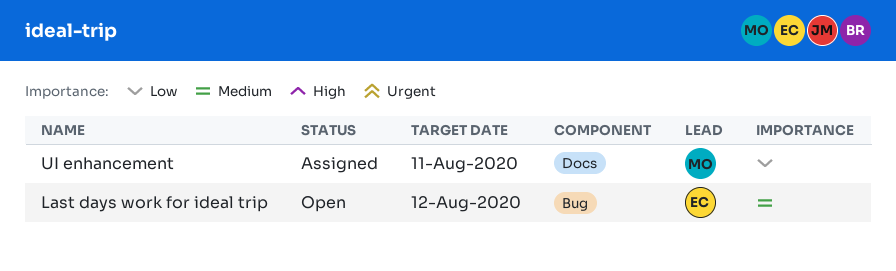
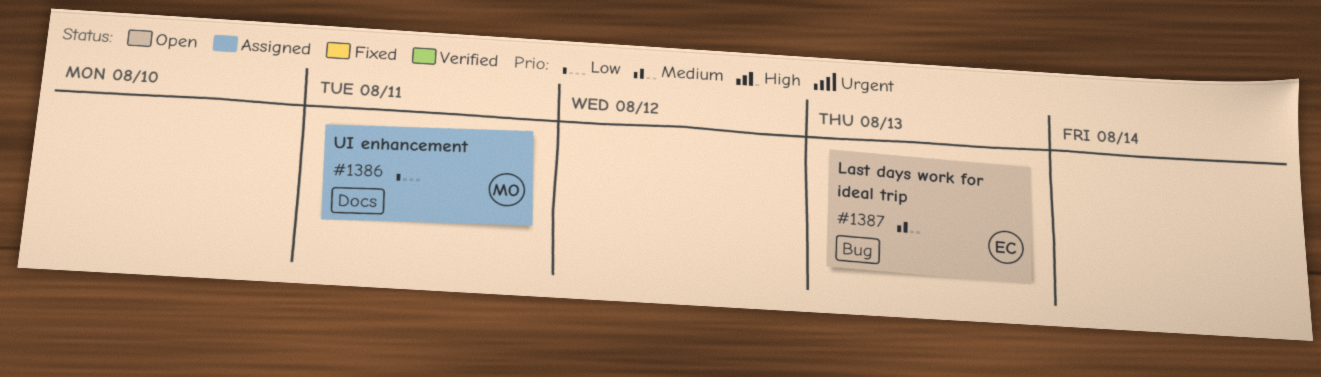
Last days work for ideal trip, due: Aug 12 -> Aug 13

